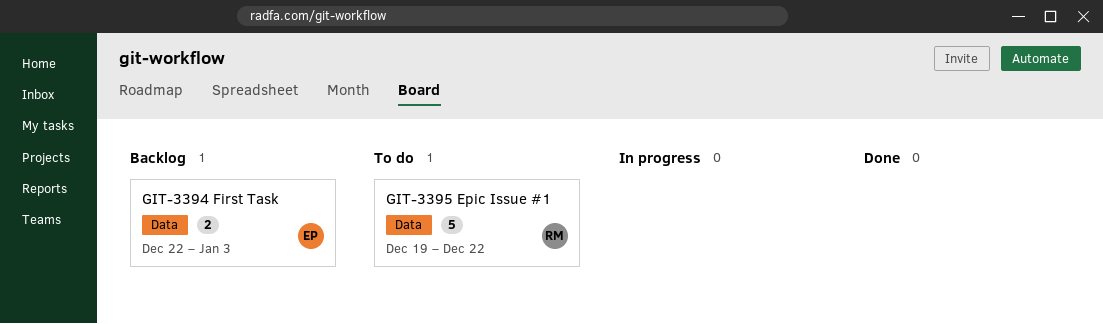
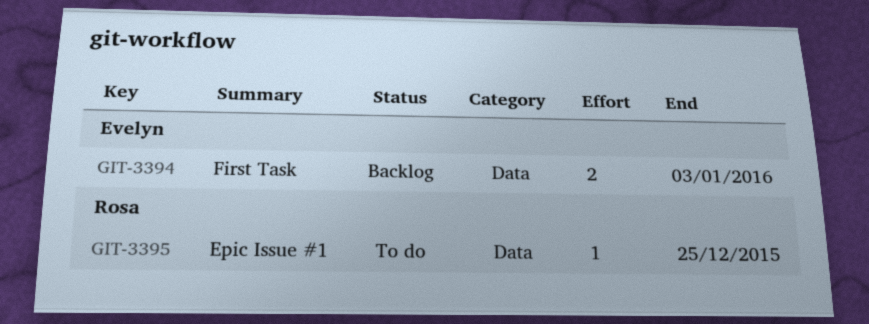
GIT-3395, estimate: 5 -> 1
GIT-3395, due: Dec 22 -> Dec 25

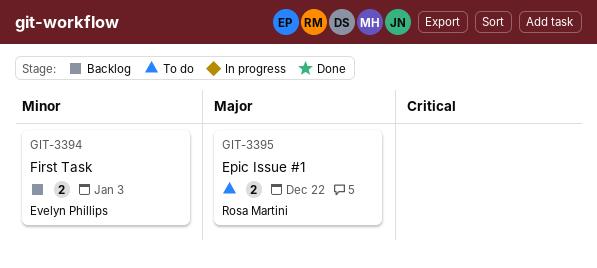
GIT-3395, estimate: 1 -> 2
GIT-3395, due: Dec 25 -> Dec 22

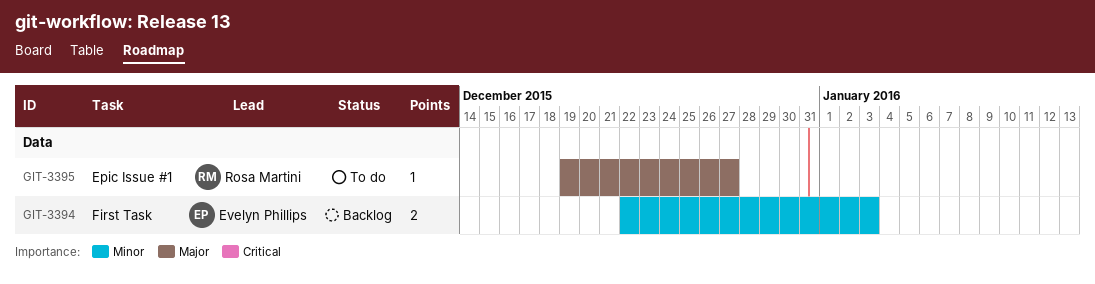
GIT-3395, estimate: 2 -> 1
GIT-3395, due: Dec 22 -> Dec 27

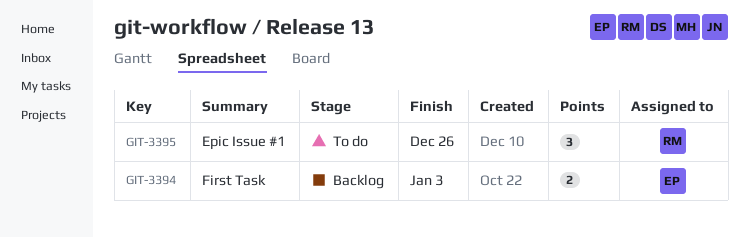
GIT-3395, estimate: 1 -> 3
GIT-3395, due: Dec 27 -> Dec 26

